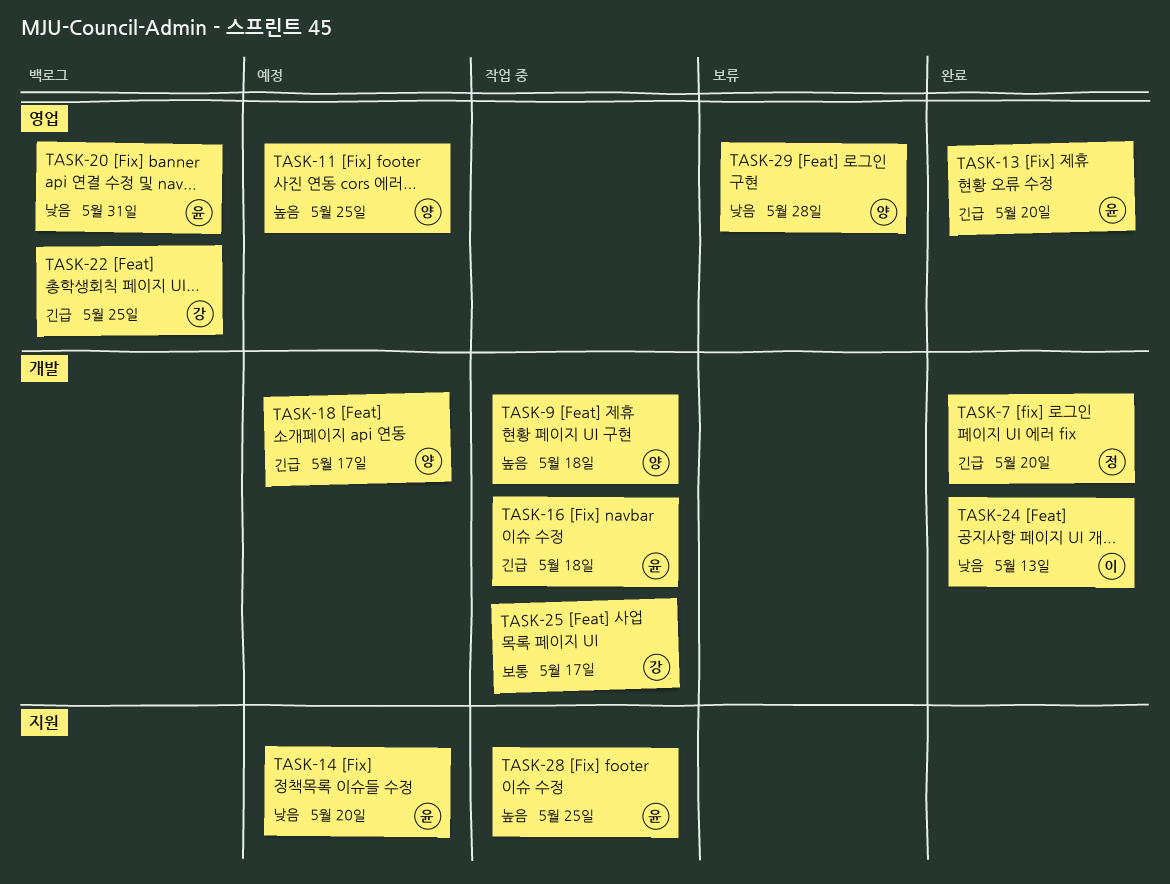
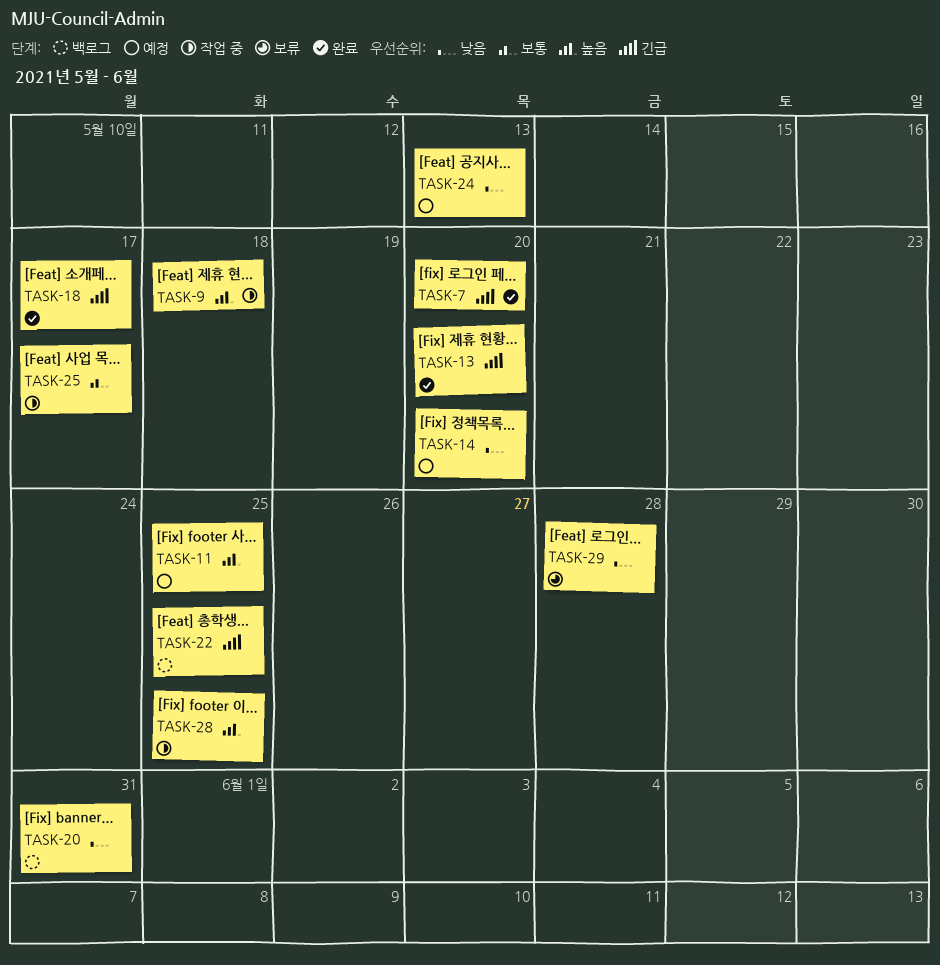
TASK-16: present -> none
TASK-18, status: 예정 -> 완료
TASK-24, status: 완료 -> 예정

